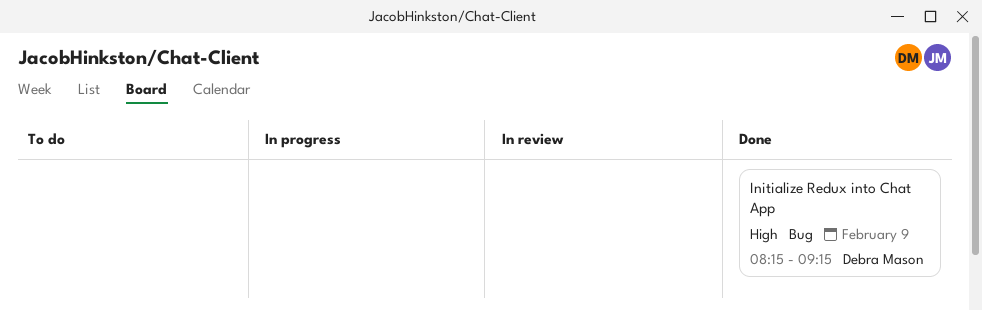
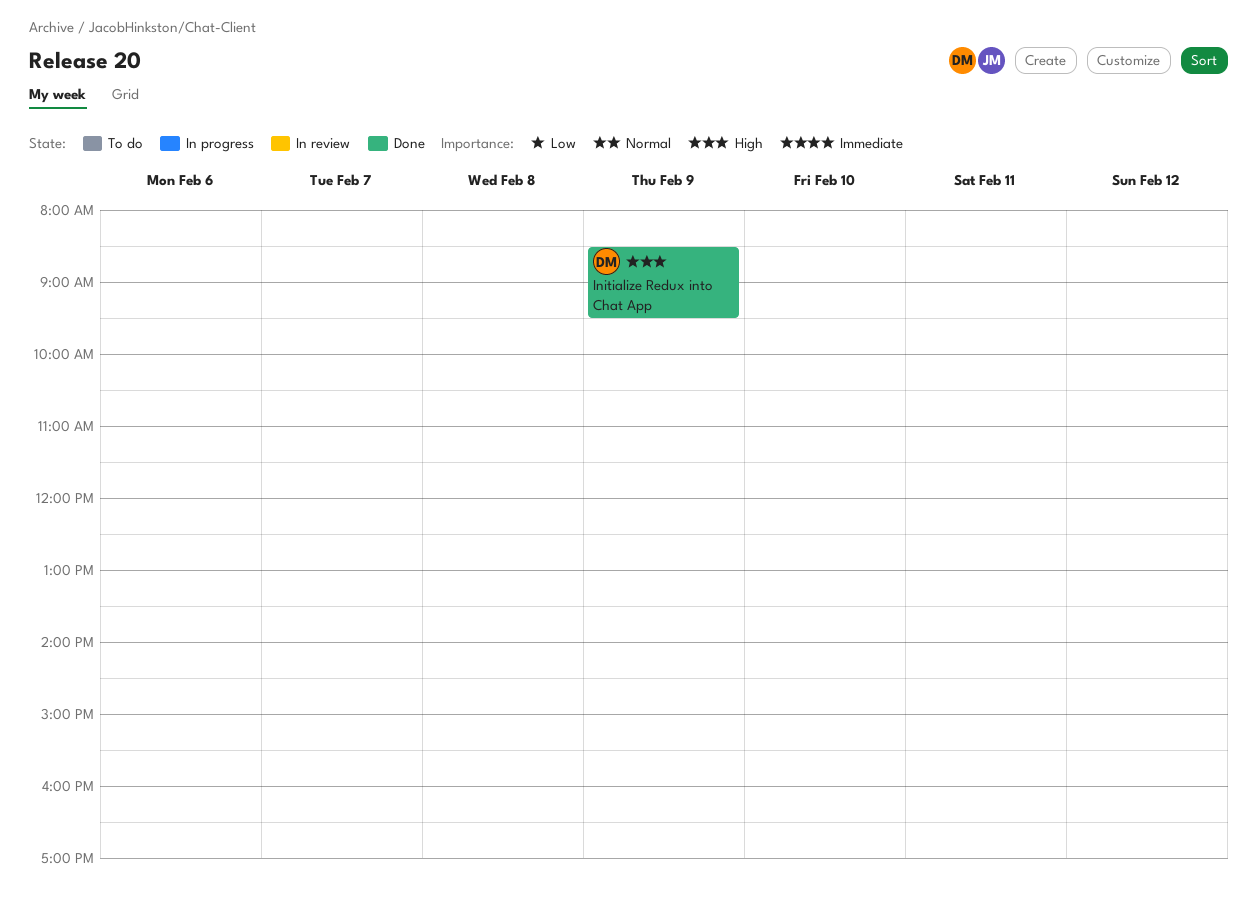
Initialize Redux into Chat App, begins: 08:15 -> 08:30
Initialize Redux into Chat App, ends: 09:15 -> 09:30

